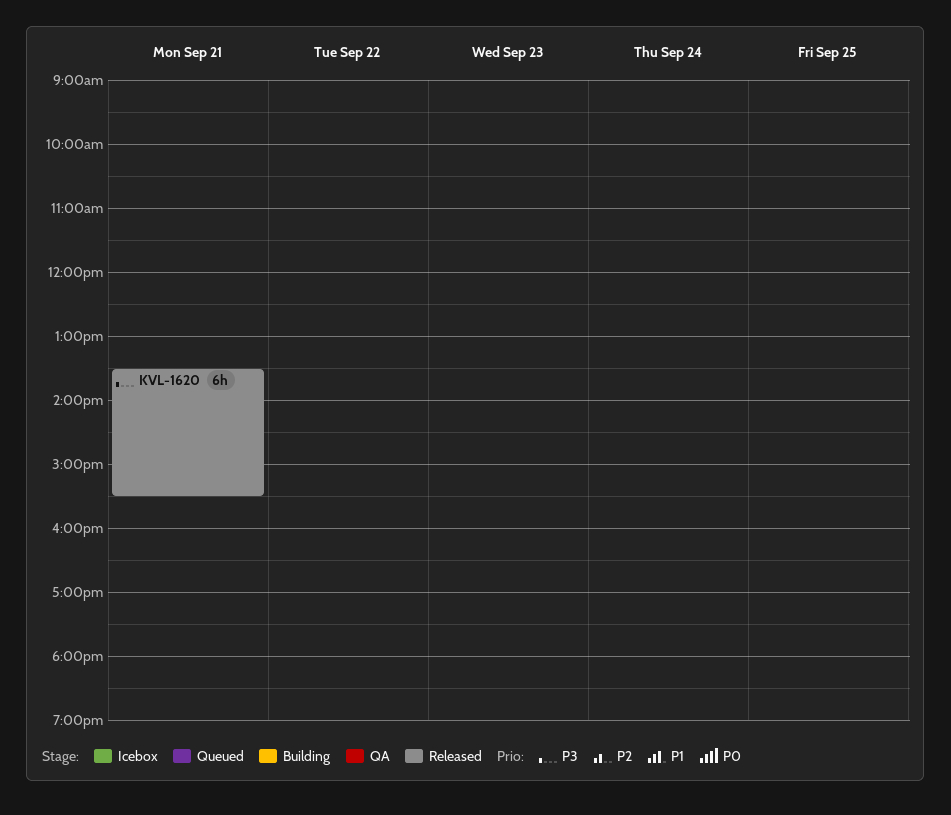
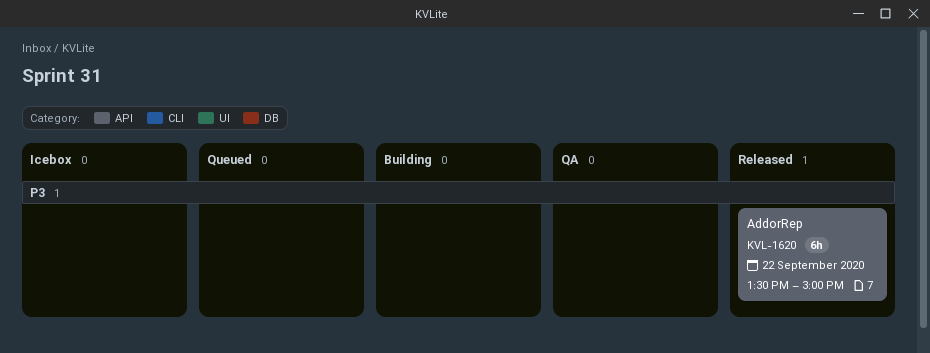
KVL-1620, day: Sep 21 -> Sep 22
KVL-1620, ends: 15:30 -> 15:00

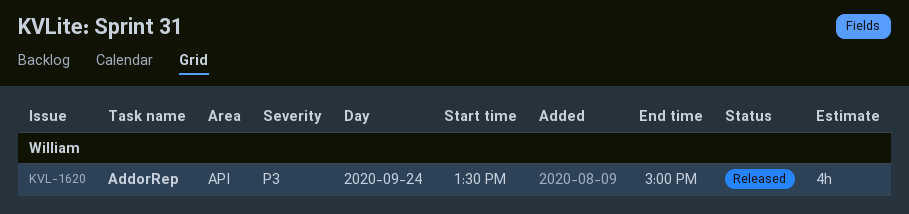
KVL-1620, estimate: 6h -> 4h
KVL-1620, day: Sep 22 -> Sep 24

